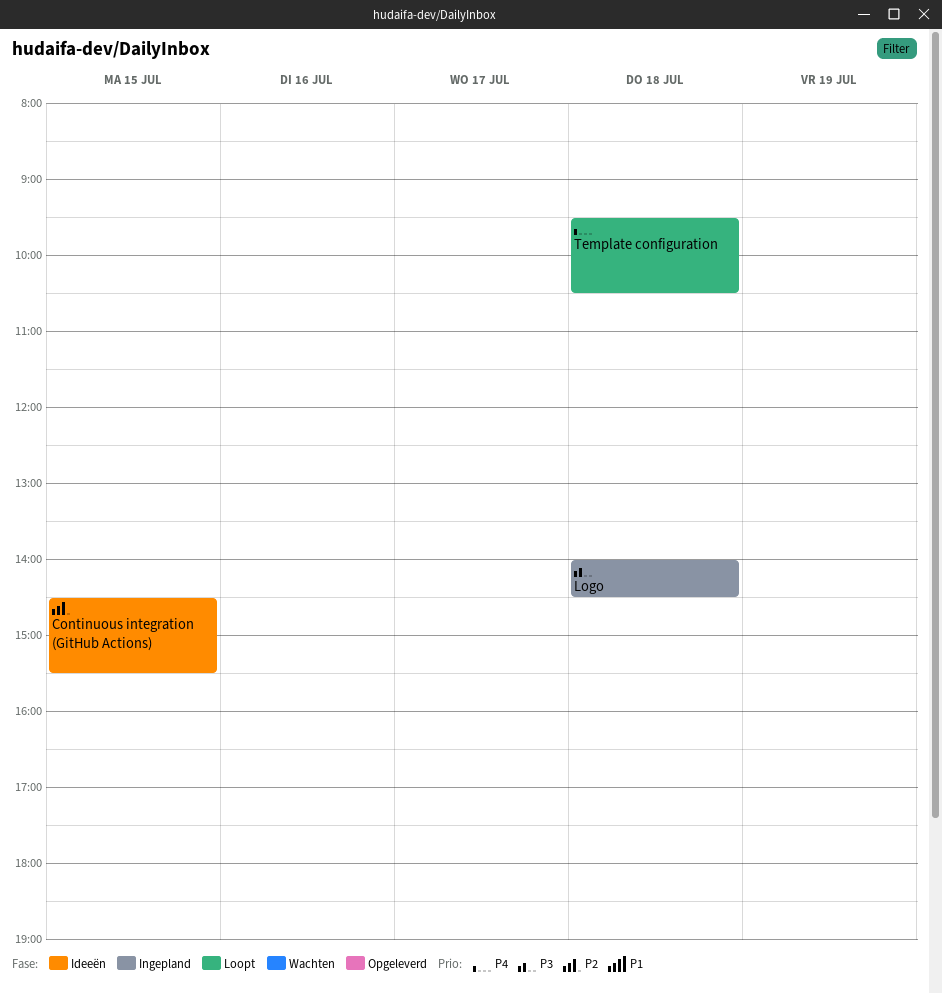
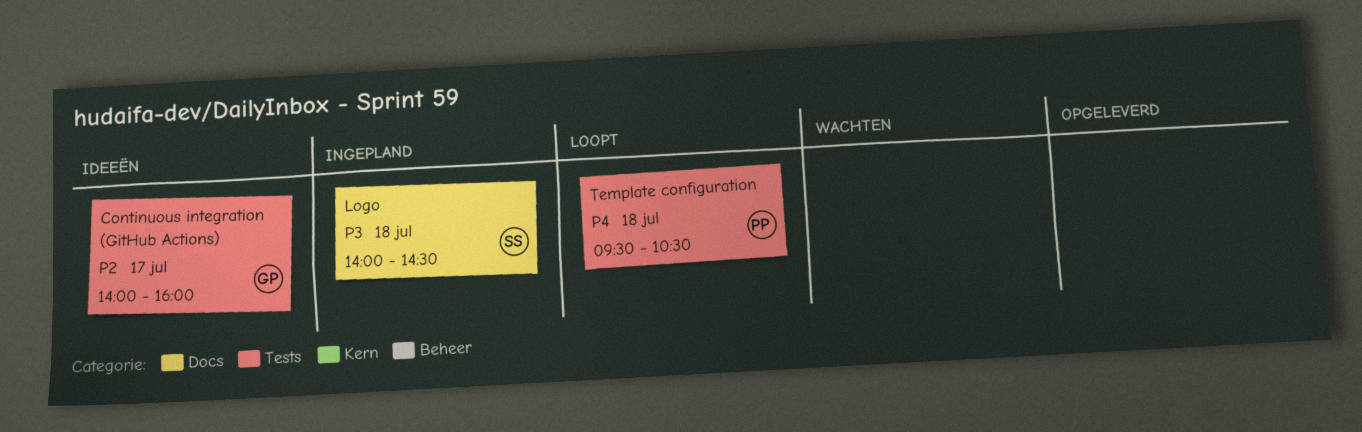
Continuous integration (GitHub Actions), day: Jul 15 -> Jul 17
Continuous integration (GitHub Actions), begins: 14:30 -> 14:00
Continuous integration (GitHub Actions), ends: 15:30 -> 16:00

